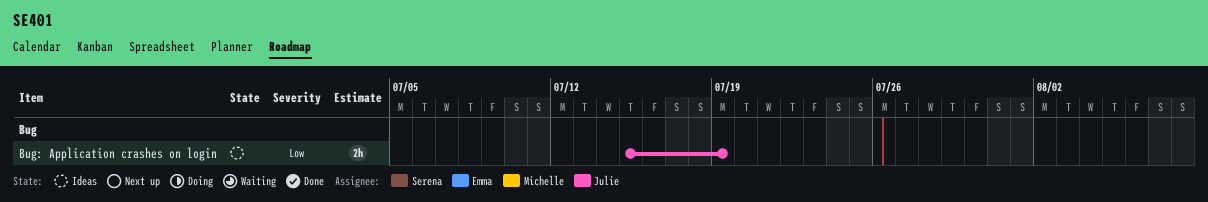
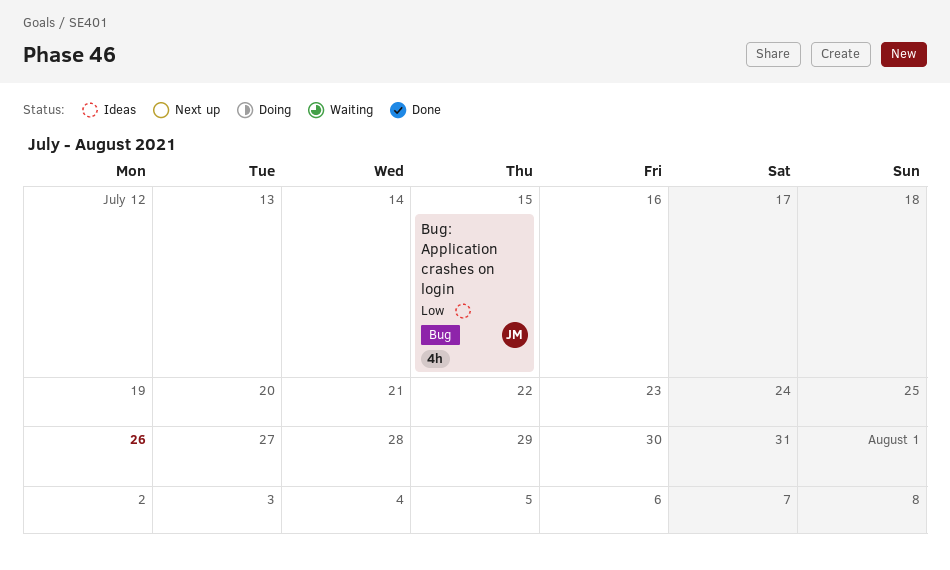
Bug: Application crashes on login, estimate: 2h -> 4h
Bug: Application crashes on login, due: Jul 19 -> Jul 15

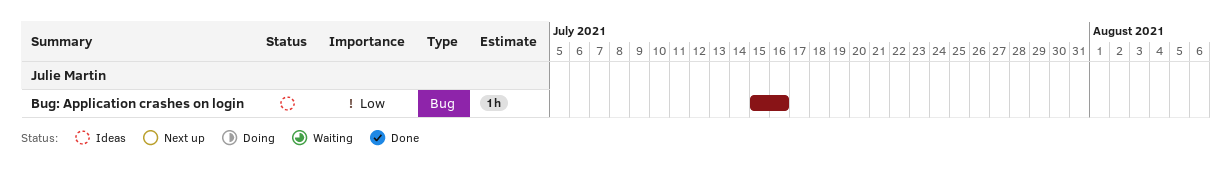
Bug: Application crashes on login, estimate: 4h -> 1h
Bug: Application crashes on login, due: Jul 15 -> Jul 16

